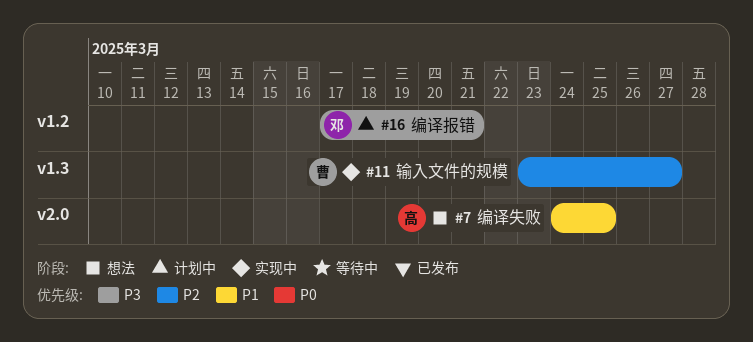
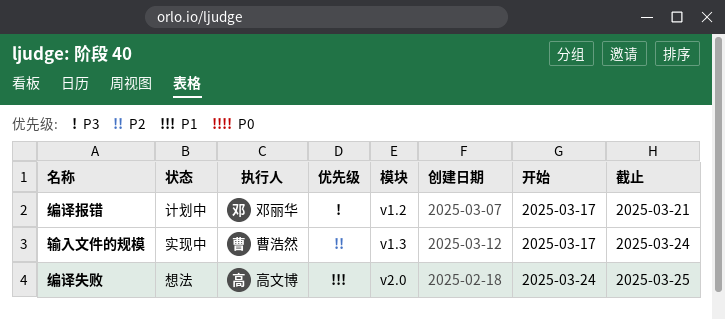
输入文件的规模, start: Mar 23 -> Mar 17
输入文件的规模, due: Mar 27 -> Mar 24

